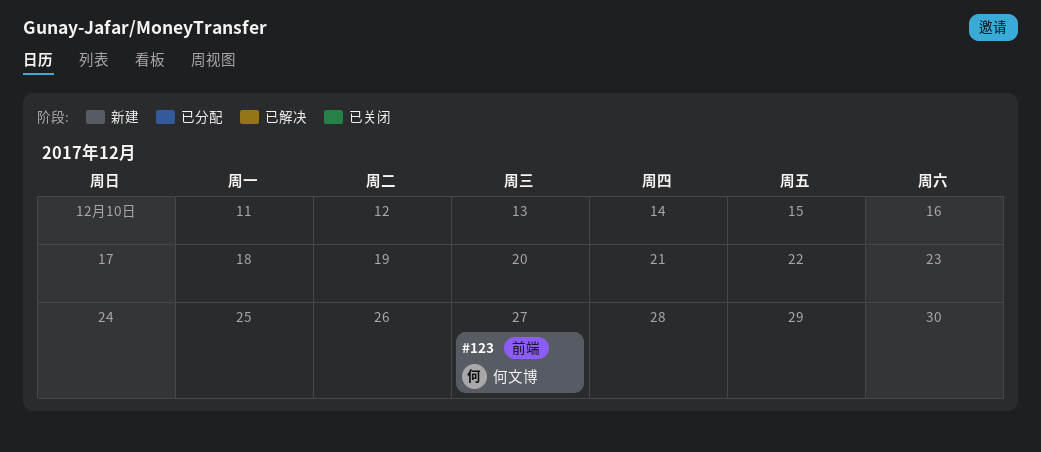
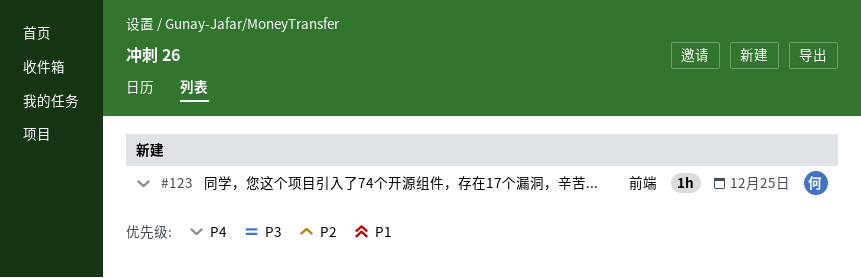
#123, due: Dec 27 -> Dec 25

